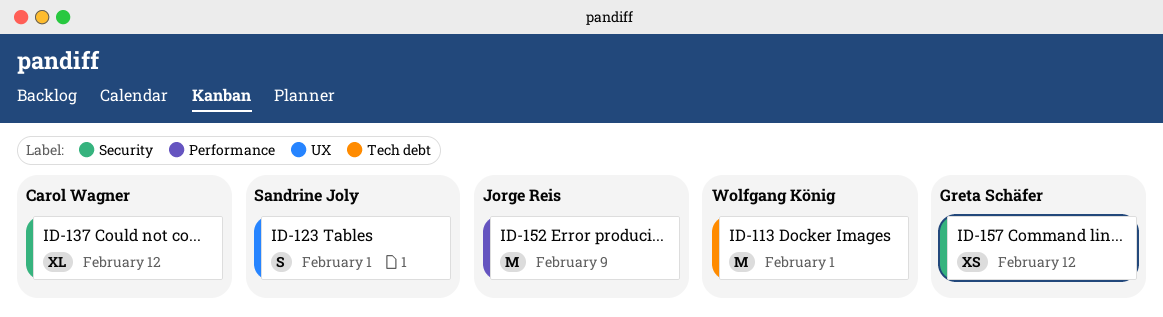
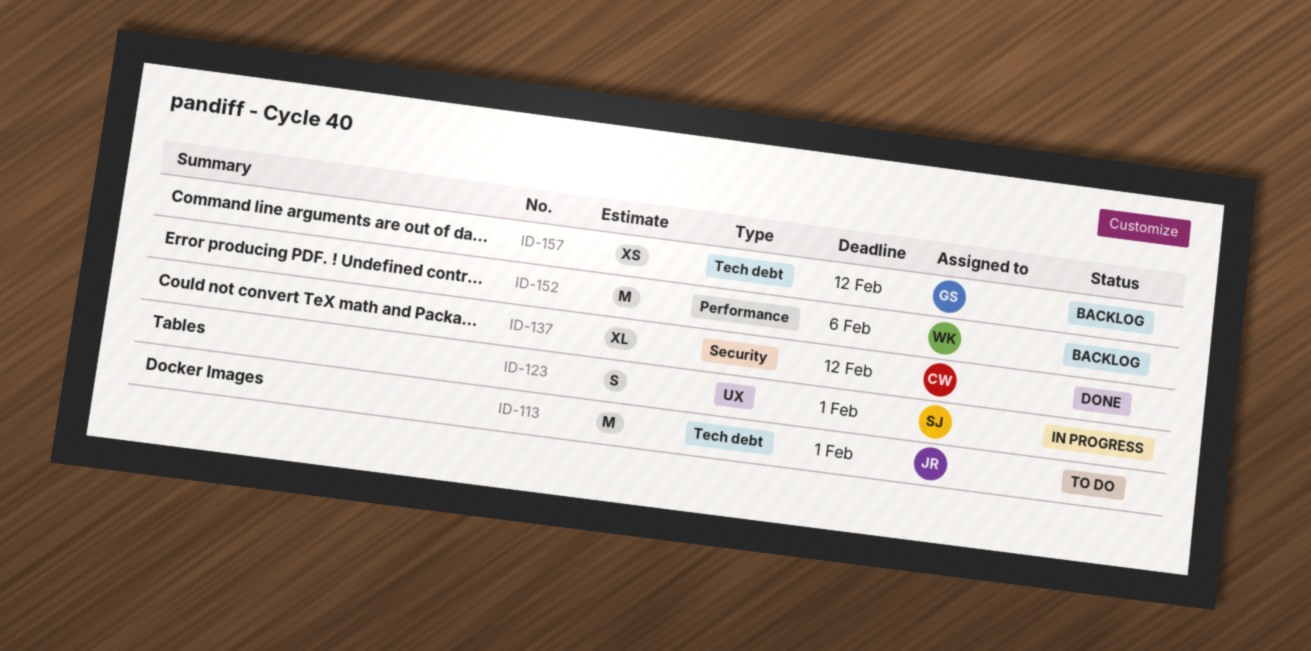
ID-113, owner: Wolfgang König -> Jorge Reis
ID-152, owner: Jorge Reis -> Wolfgang König
ID-152, due: Feb 9 -> Feb 6
ID-157, label: Security -> Tech debt

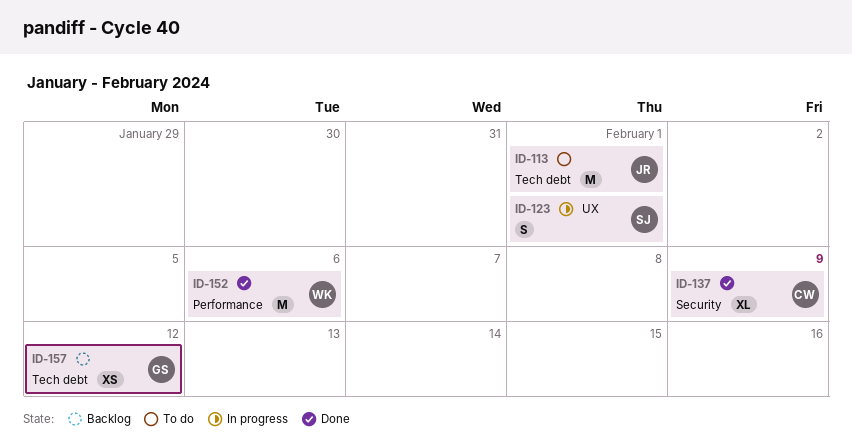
ID-137, due: Feb 12 -> Feb 9
ID-152, status: Backlog -> Done

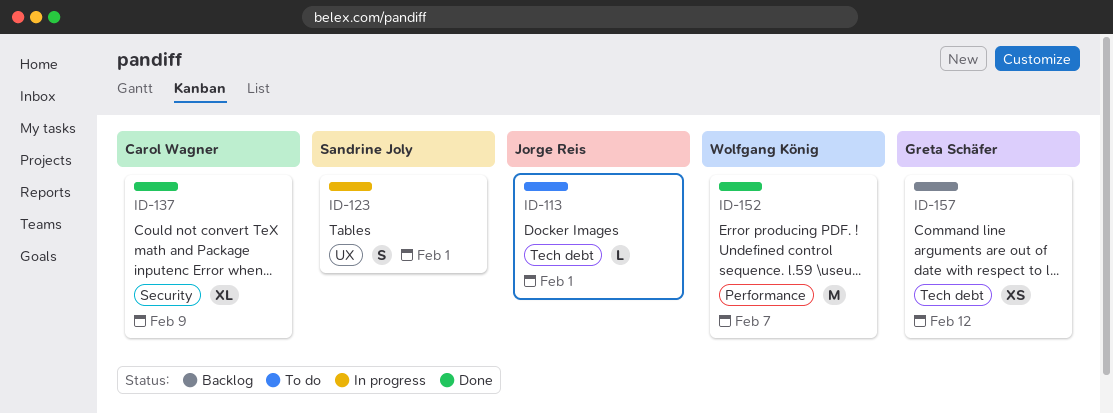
ID-113, estimate: M -> L
ID-152, due: Feb 6 -> Feb 7

